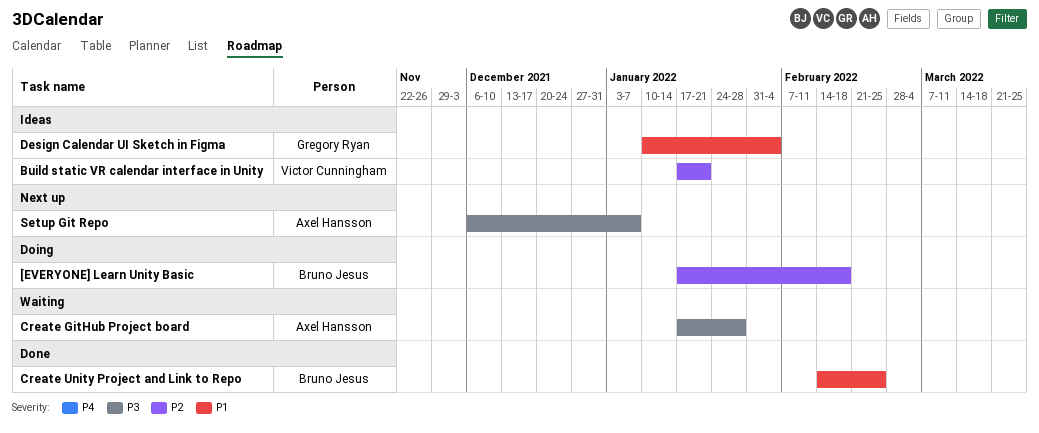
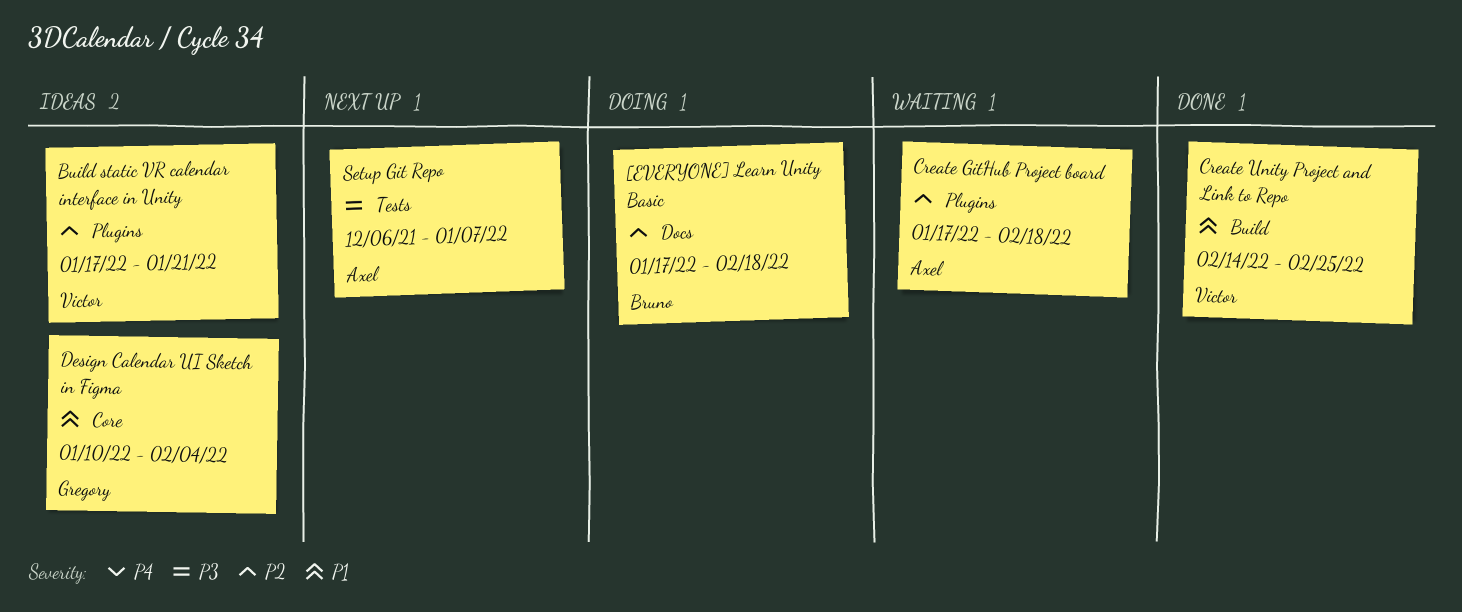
Create GitHub Project board, priority: P3 -> P2
Create GitHub Project board, due: Jan 28 -> Feb 18
Create Unity Project and Link to Repo, owner: Bruno Jesus -> Victor Cunningham

